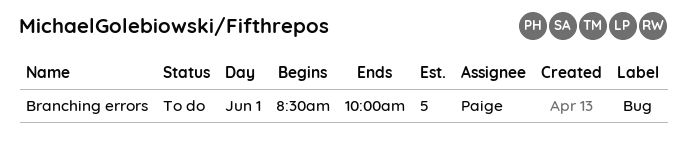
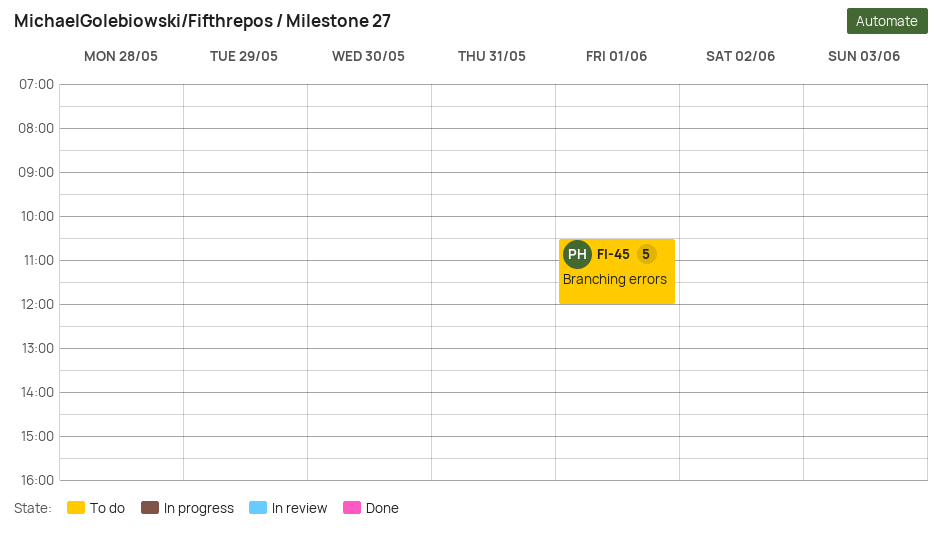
Branching errors, begins: 08:30 -> 10:30
Branching errors, ends: 10:00 -> 12:00

